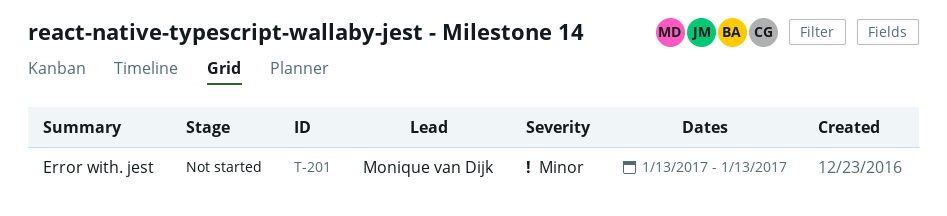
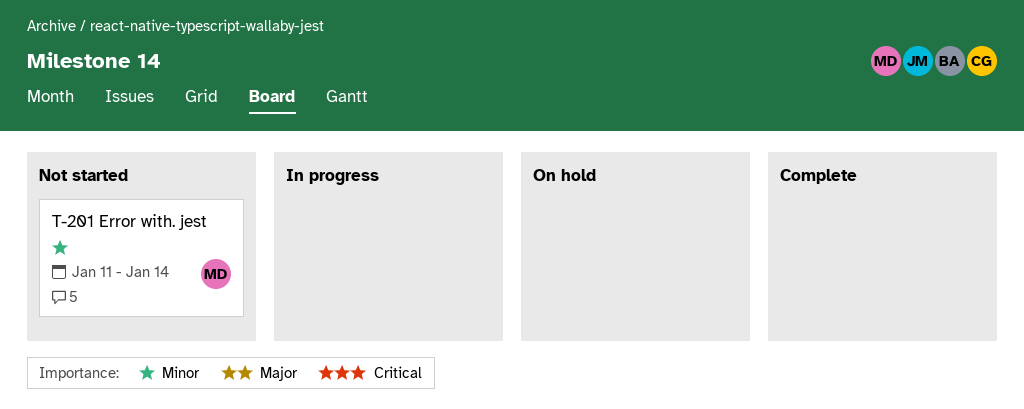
T-201, start: Jan 13 -> Jan 11
T-201, due: Jan 13 -> Jan 14

